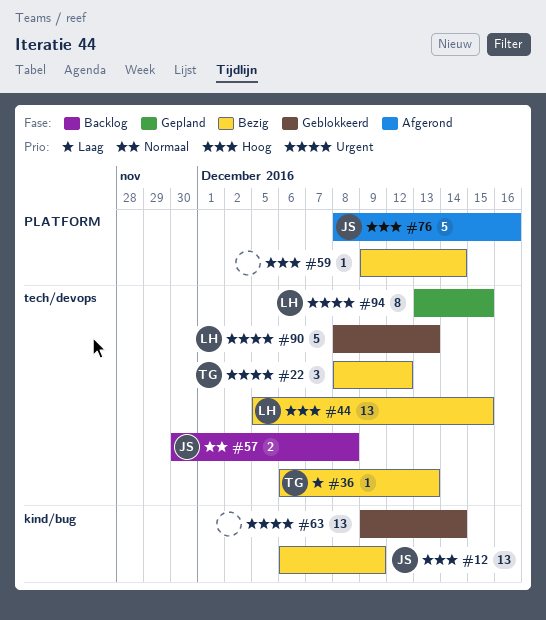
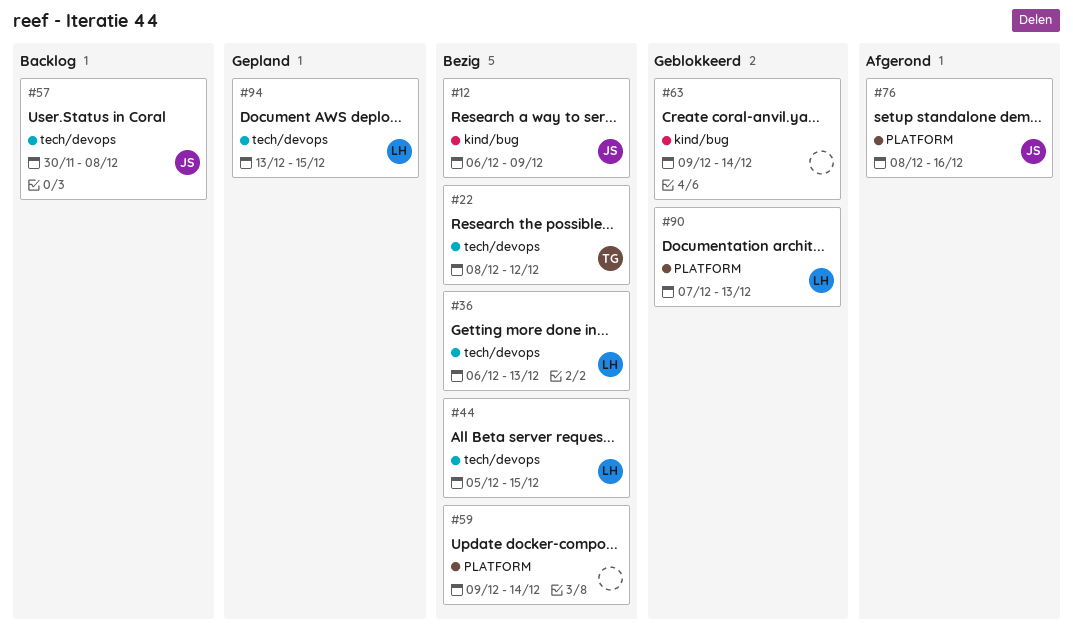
#36, owner: TG -> LH
#90, label: tech/devops -> PLATFORM
#90, start: Dec 8 -> Dec 7

